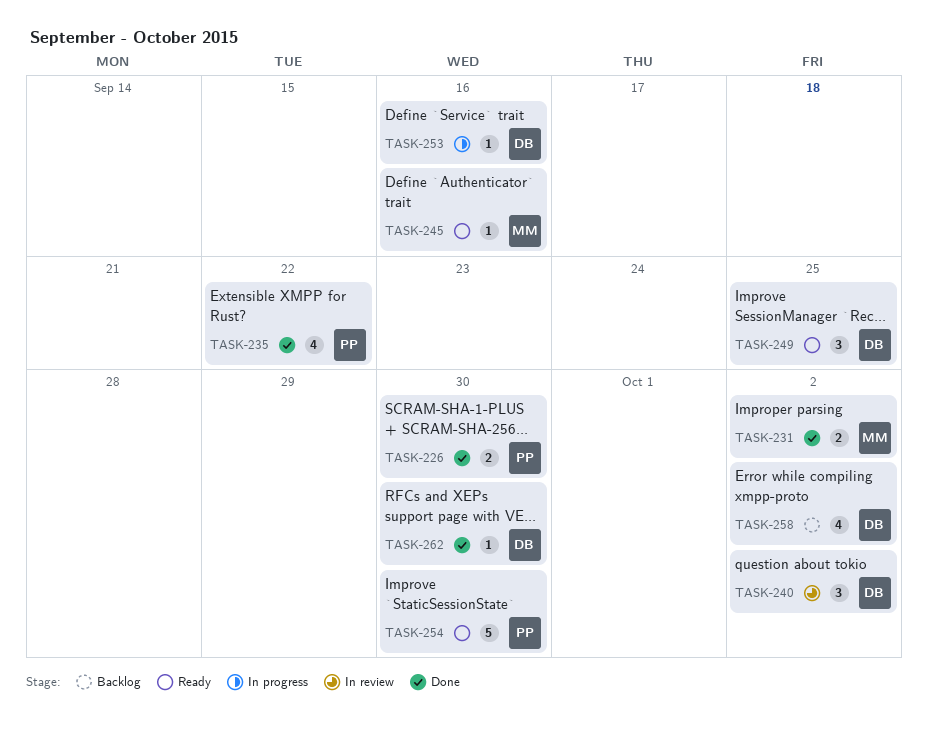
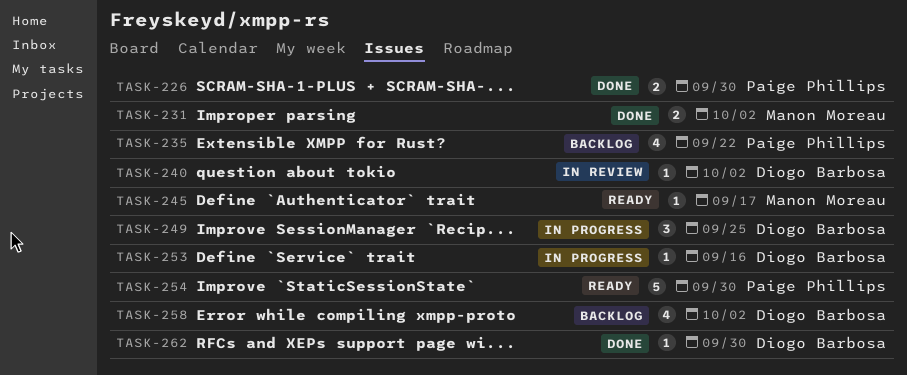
TASK-235, status: Done -> Backlog
TASK-240, estimate: 3 -> 1
TASK-245, due: Sep 16 -> Sep 17
TASK-249, status: Ready -> In progress

